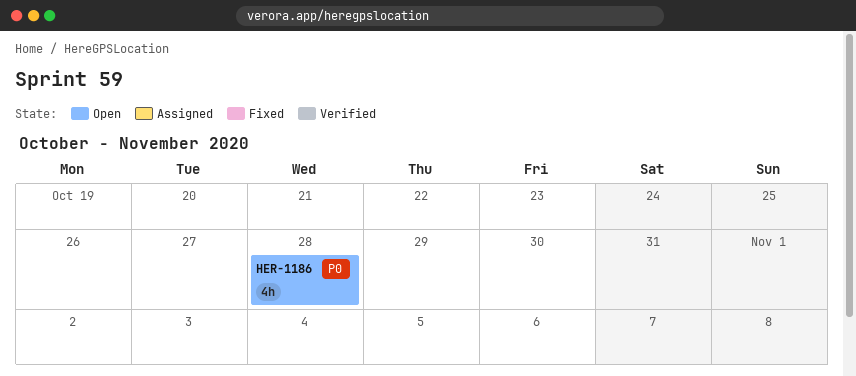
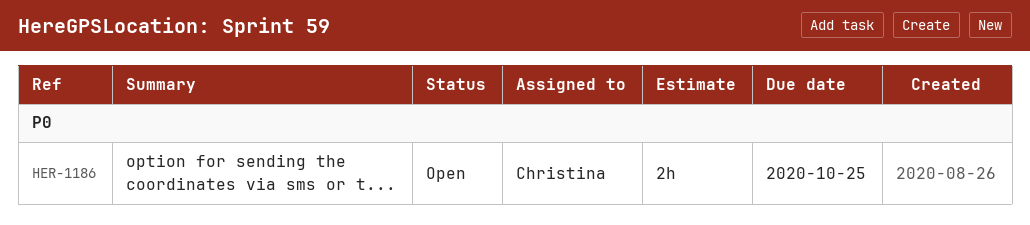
HER-1186, estimate: 4h -> 2h
HER-1186, due: Oct 28 -> Oct 25

